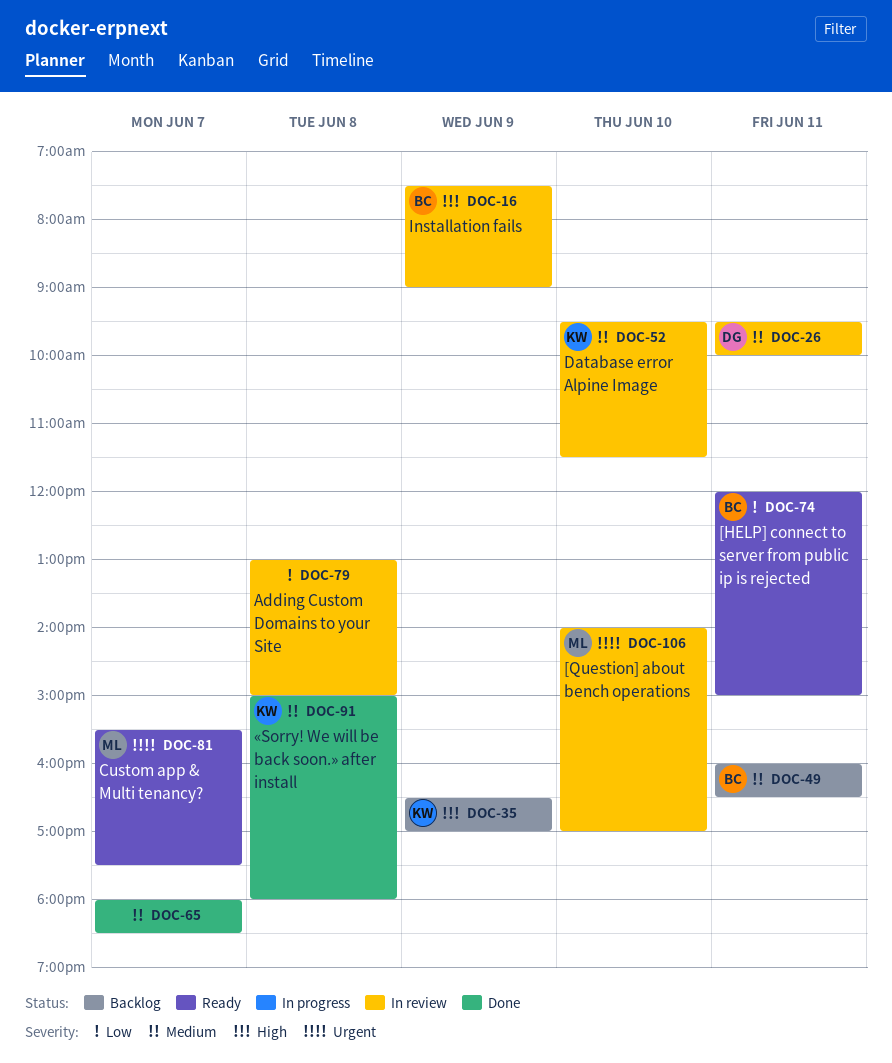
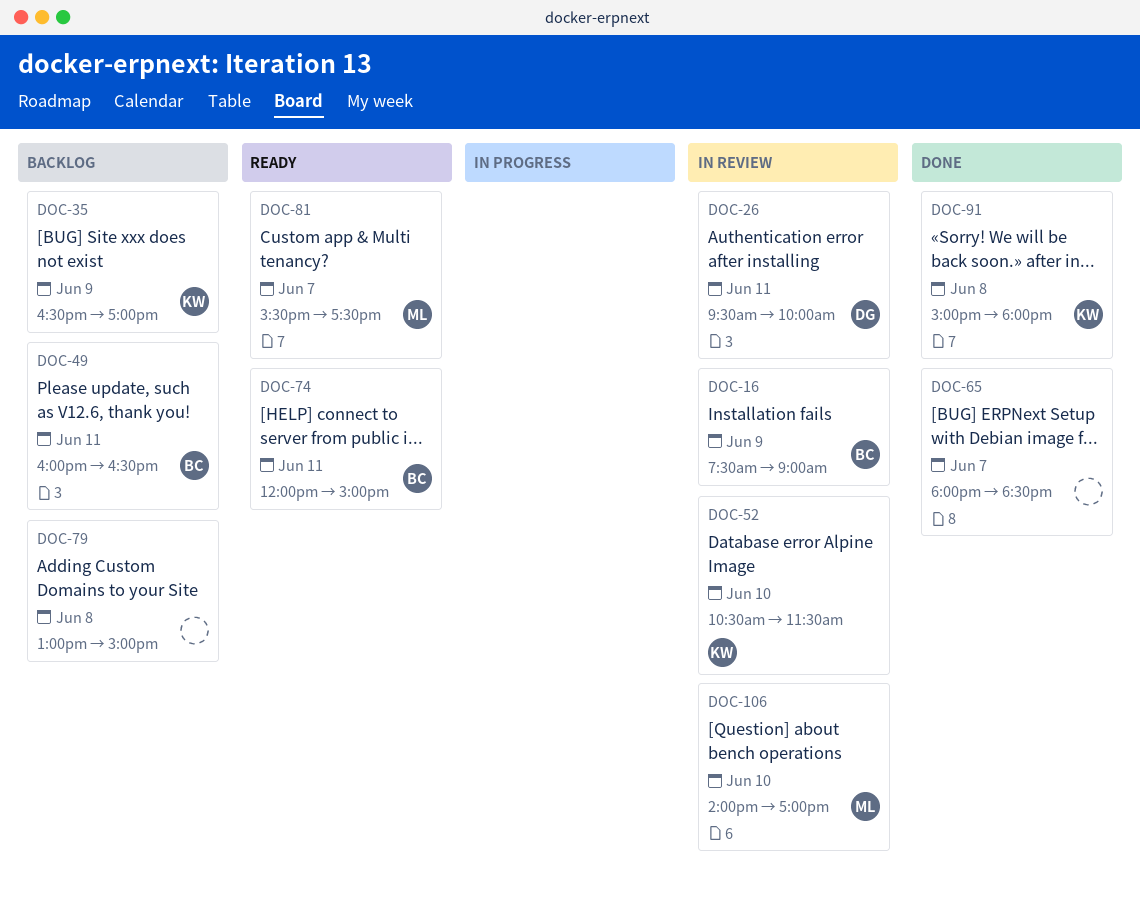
DOC-52, begins: 09:30 -> 10:30
DOC-79, status: In review -> Backlog

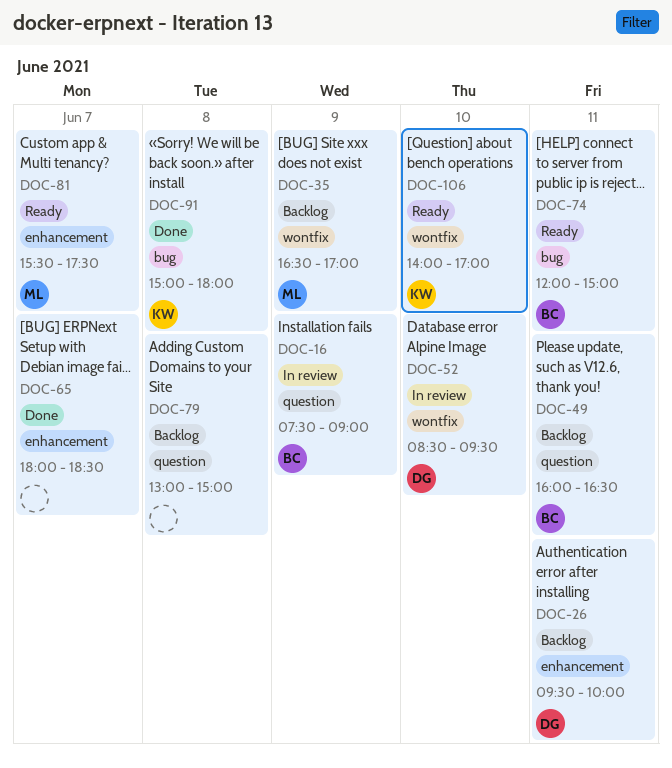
DOC-26, status: In review -> Backlog
DOC-35, owner: KW -> ML
DOC-52, owner: KW -> DG
DOC-52, begins: 10:30 -> 08:30
DOC-52, ends: 11:30 -> 09:30
DOC-106, status: In review -> Ready
DOC-106, owner: ML -> KW

